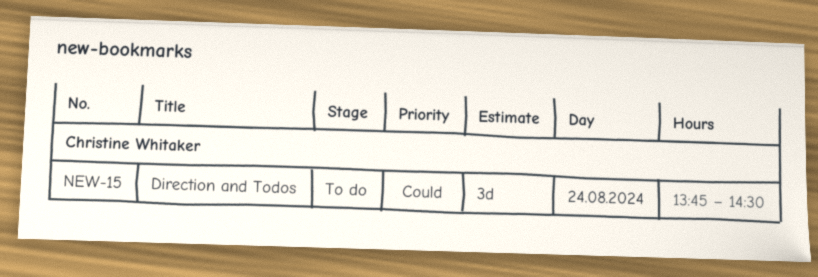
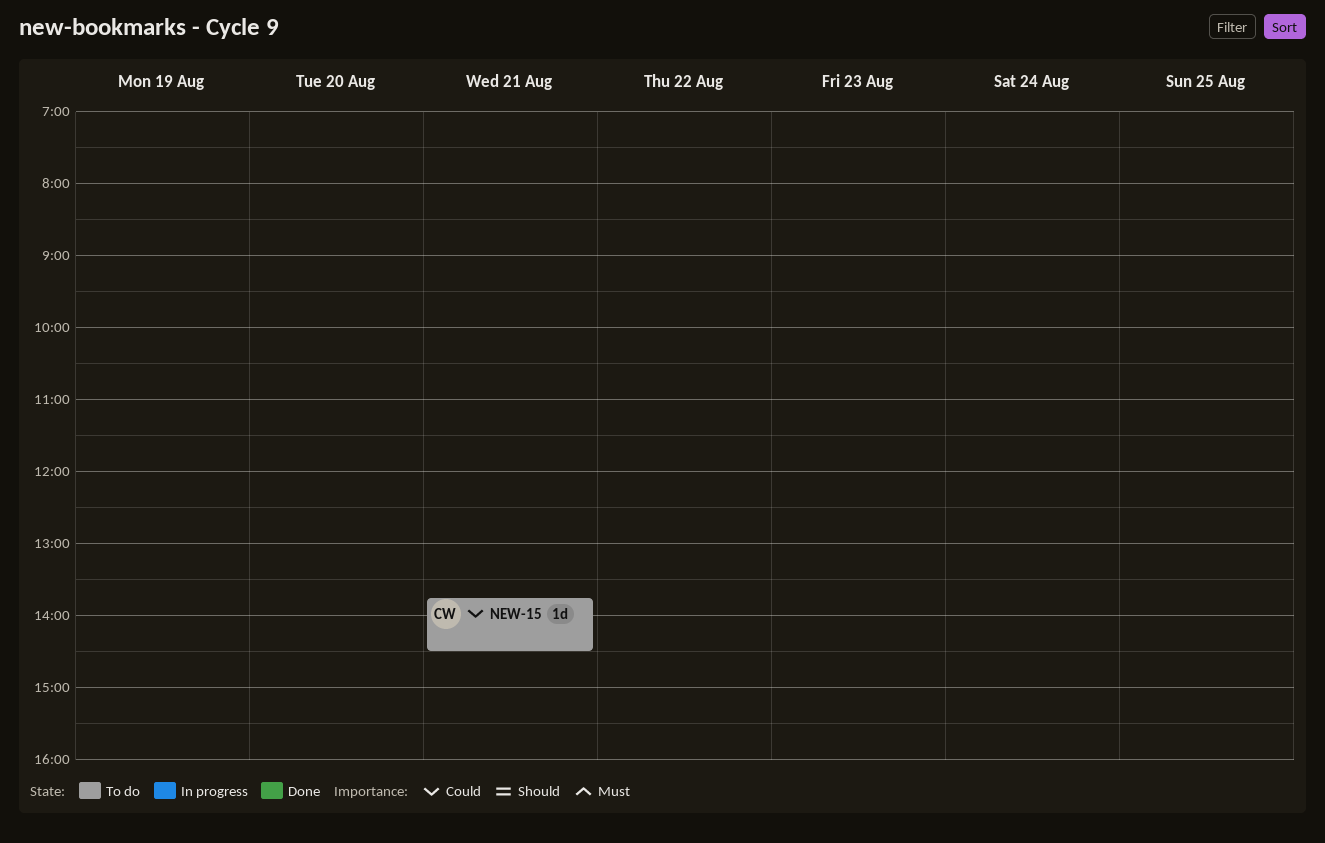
NEW-15, estimate: 3d -> 1d
NEW-15, day: Aug 24 -> Aug 21

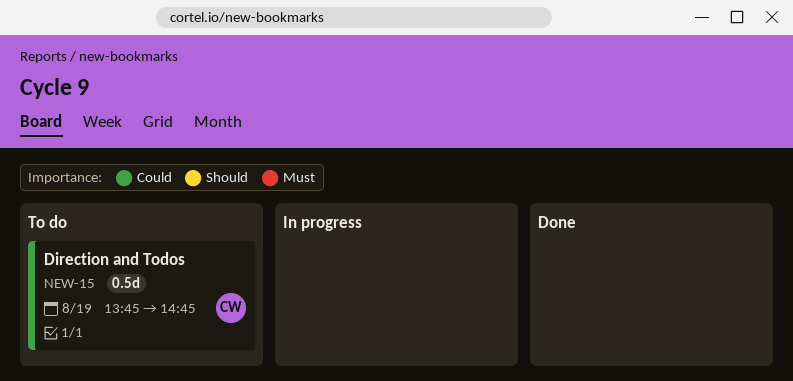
NEW-15, estimate: 1d -> 0.5d
NEW-15, day: Aug 21 -> Aug 19
NEW-15, ends: 14:30 -> 14:45

